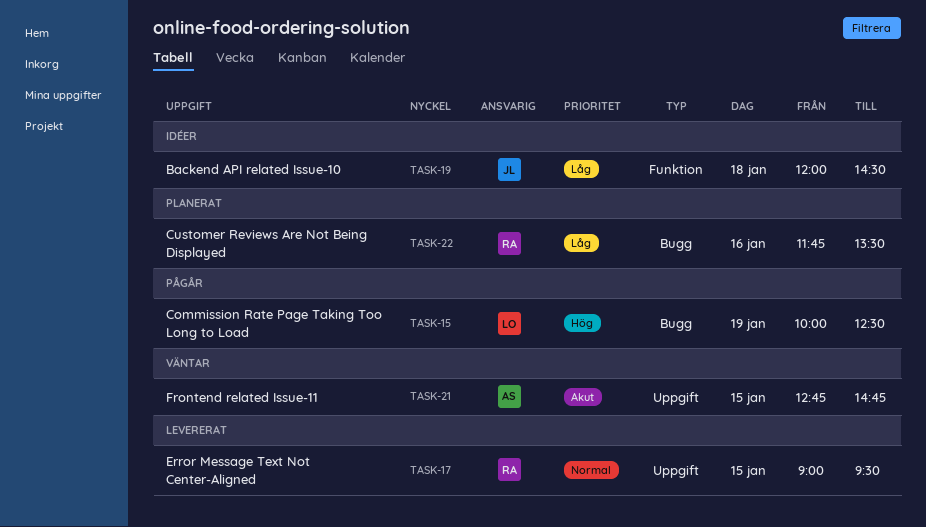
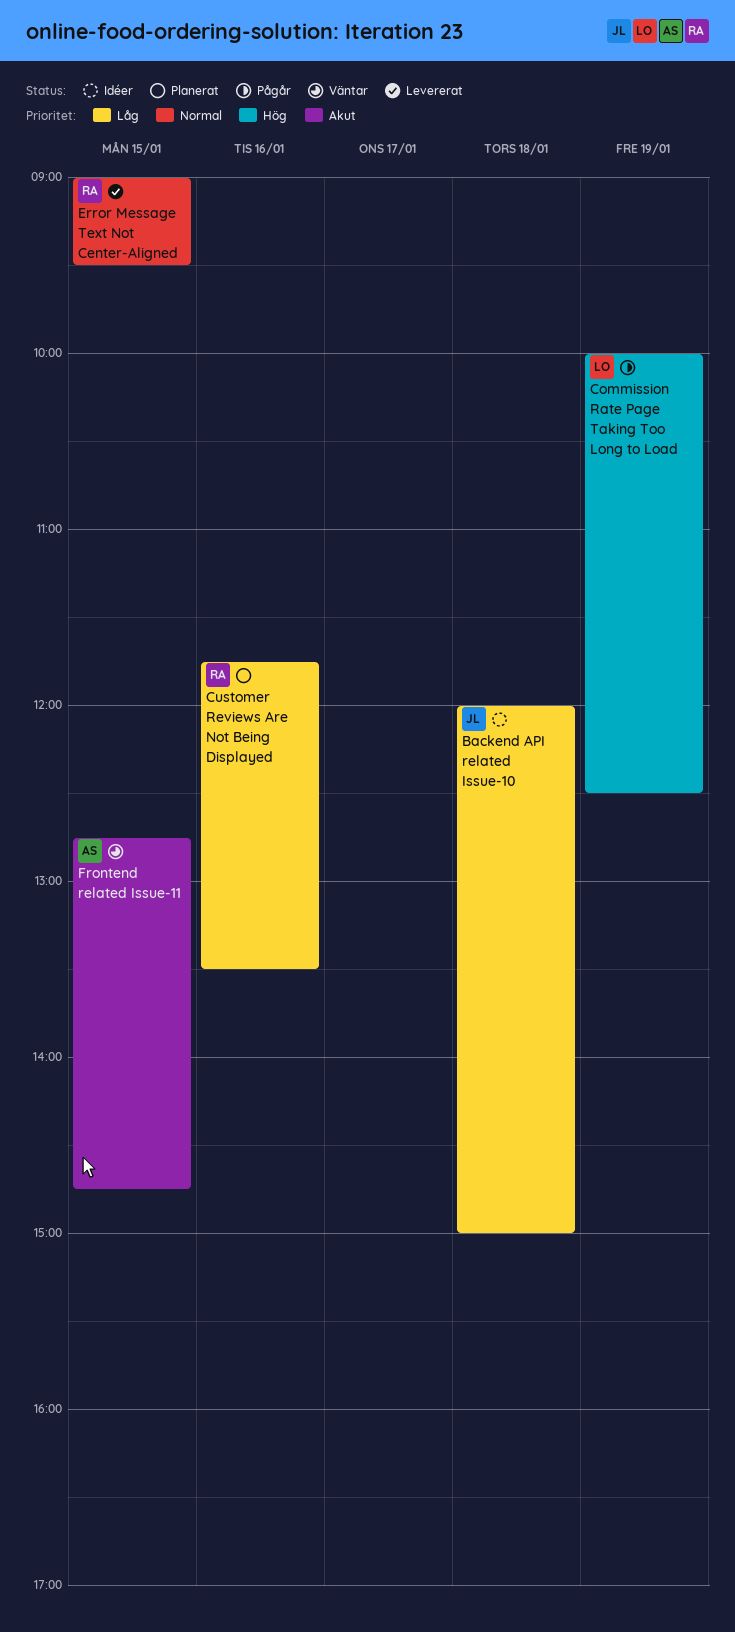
Backend API related Issue-10, ends: 14:30 -> 15:00

